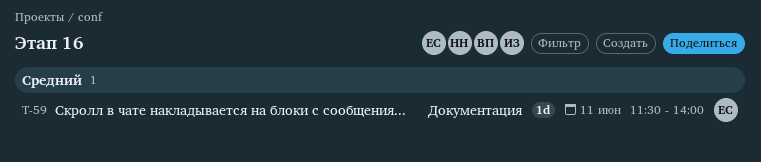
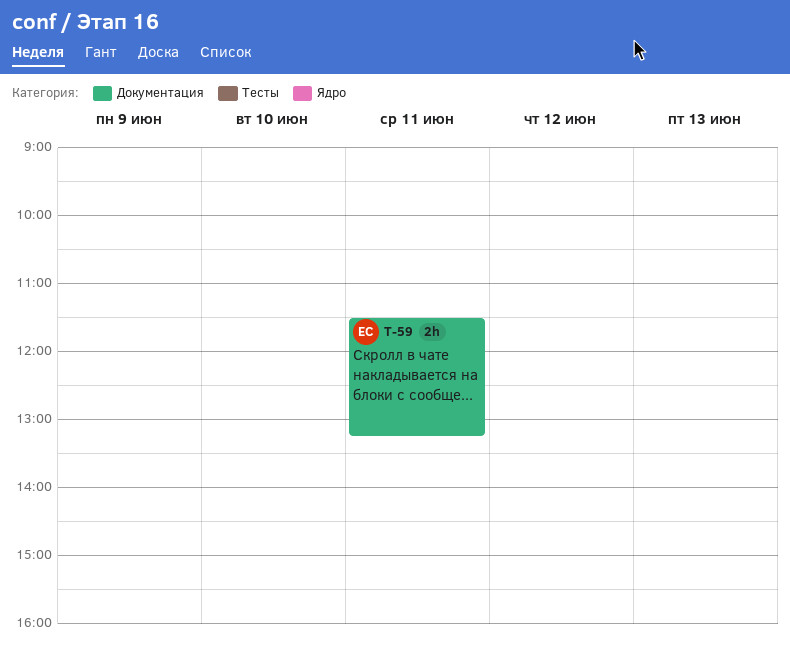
T-59, estimate: 1d -> 2h
T-59, ends: 14:00 -> 13:15

